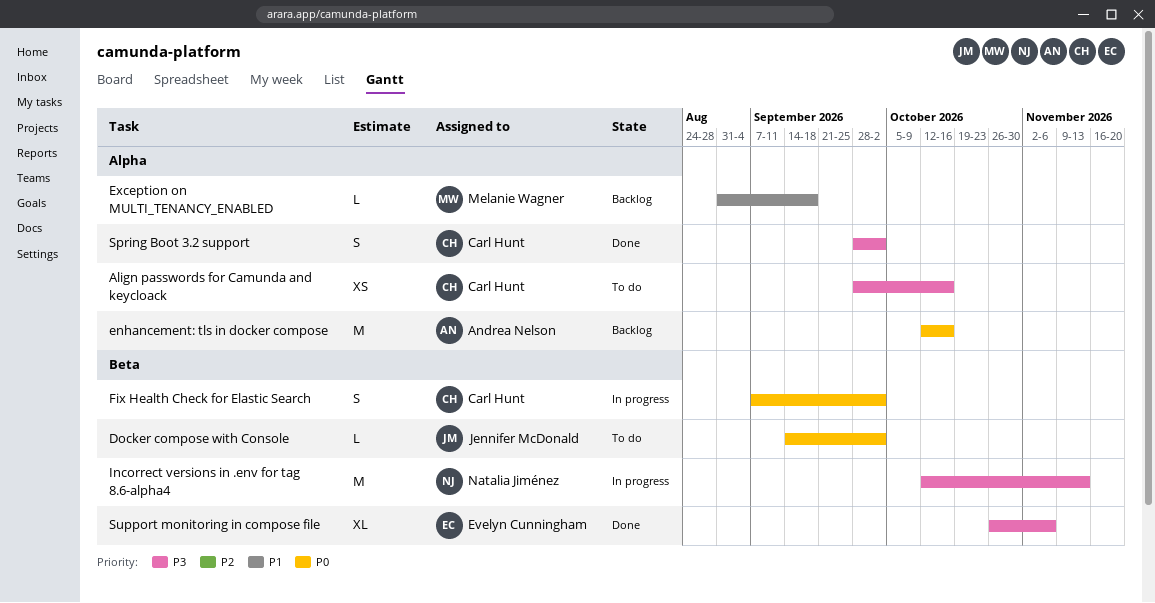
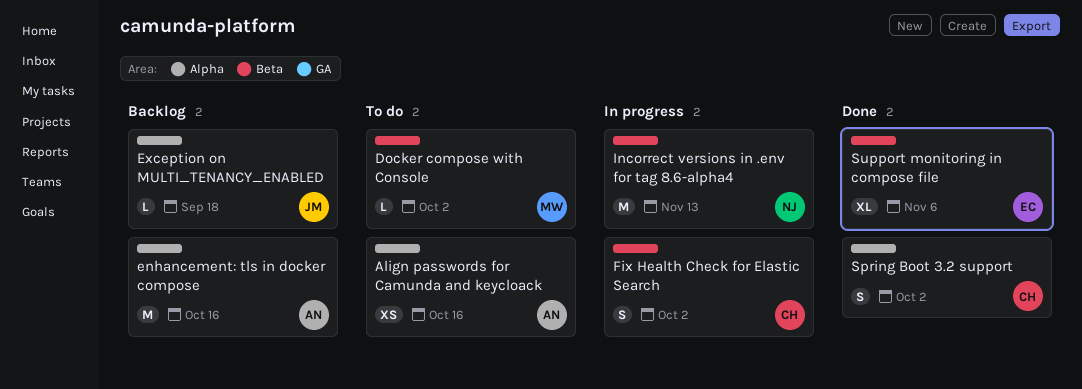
Align passwords for Camunda and keycloack, owner: Carl Hunt -> Andrea Nelson
Docker compose with Console, owner: Jennifer McDonald -> Melanie Wagner
Exception on MULTI_TENANCY_ENABLED, owner: Melanie Wagner -> Jennifer McDonald

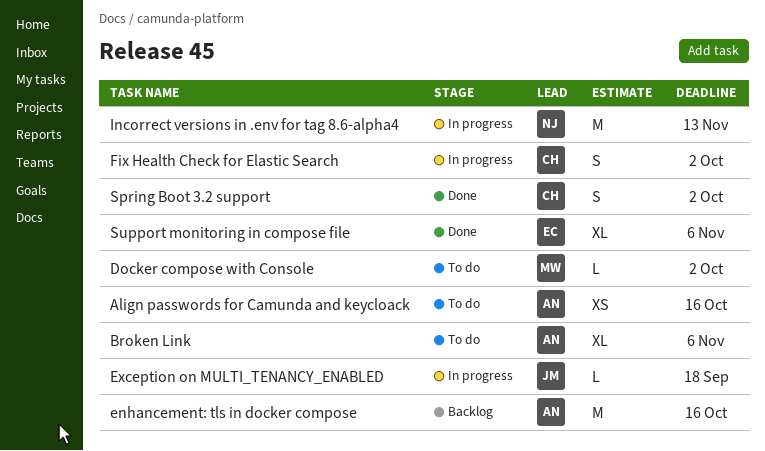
Broken Link: none -> present
Exception on MULTI_TENANCY_ENABLED, status: Backlog -> In progress

